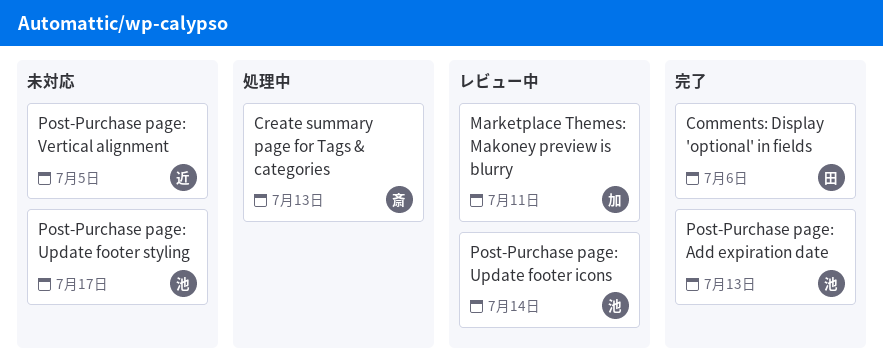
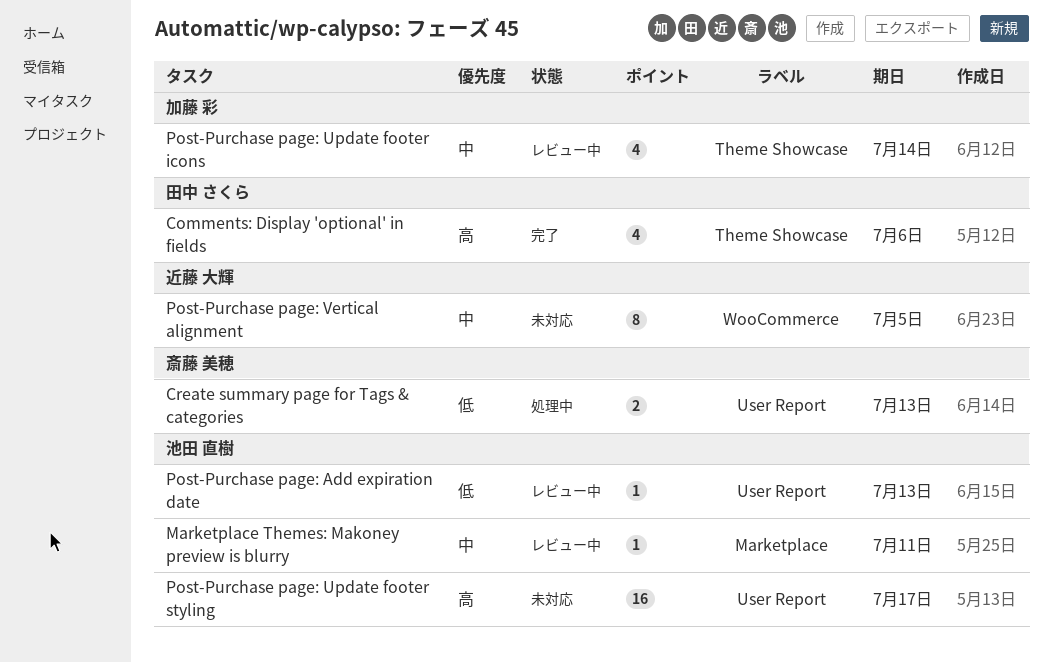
Marketplace Themes: Makoney preview is blurry, owner: 加藤 彩 -> 池田 直樹
Post-Purchase page: Add expiration date, status: 完了 -> レビュー中
Post-Purchase page: Update footer icons, owner: 池田 直樹 -> 加藤 彩

